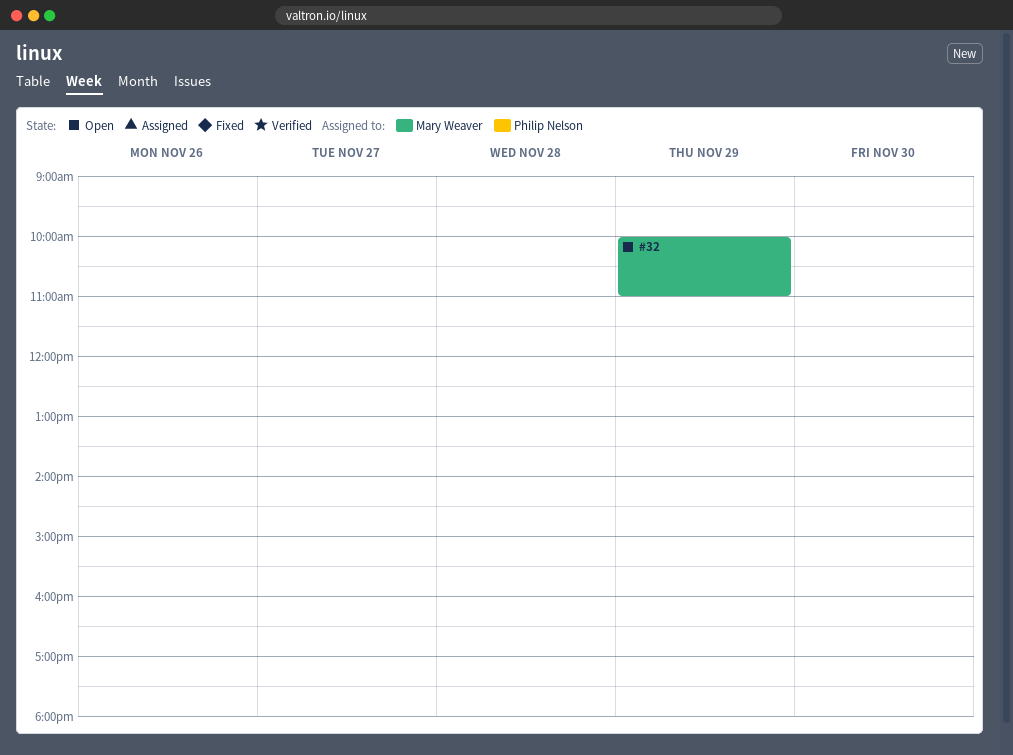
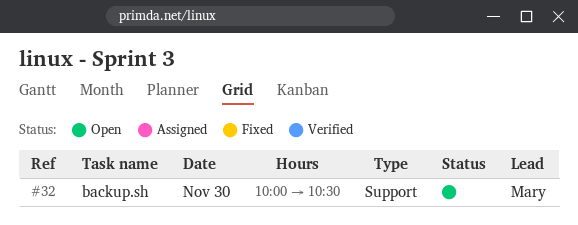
#32, day: Nov 29 -> Nov 30
#32, ends: 11:00 -> 10:30

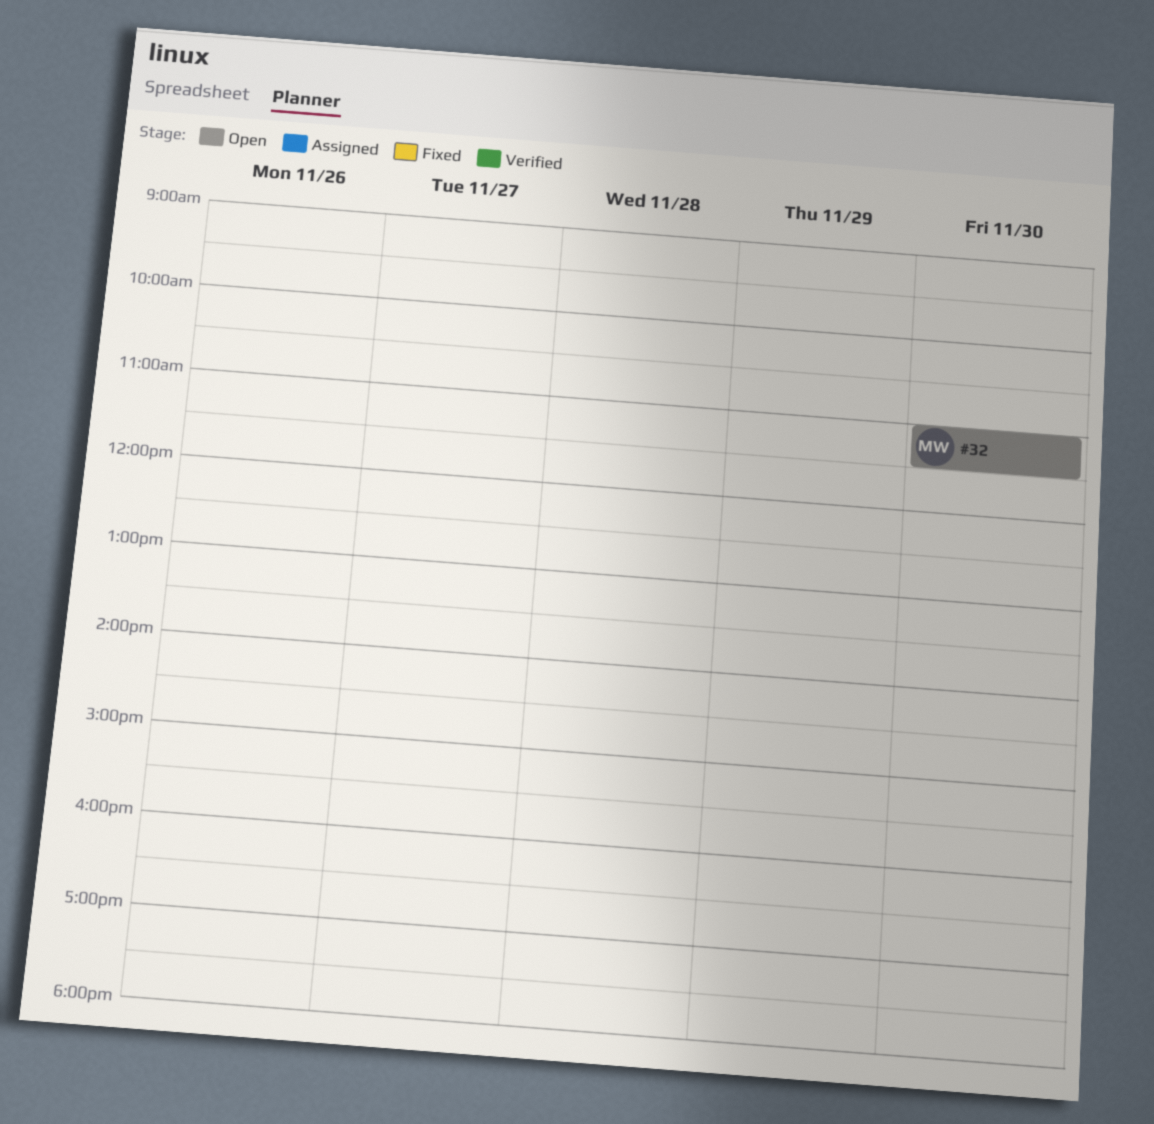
#32, begins: 10:00 -> 11:00
#32, ends: 10:30 -> 11:30

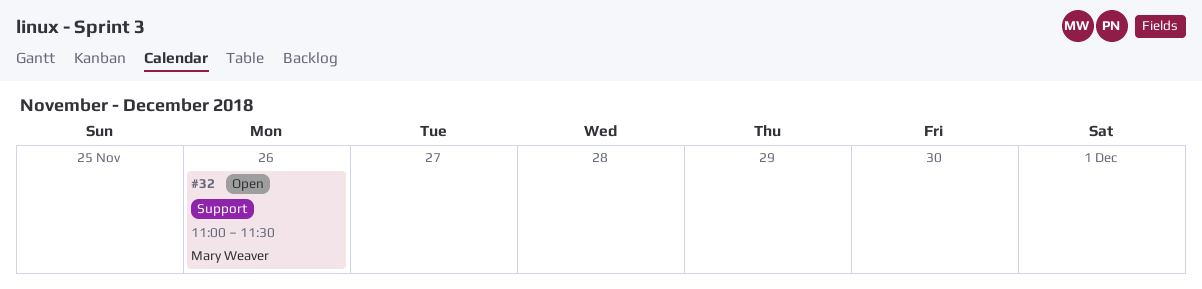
#32, day: Nov 30 -> Nov 26

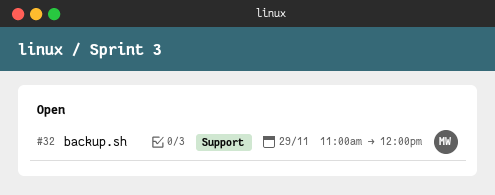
#32, day: Nov 26 -> Nov 29
#32, ends: 11:30 -> 12:00

